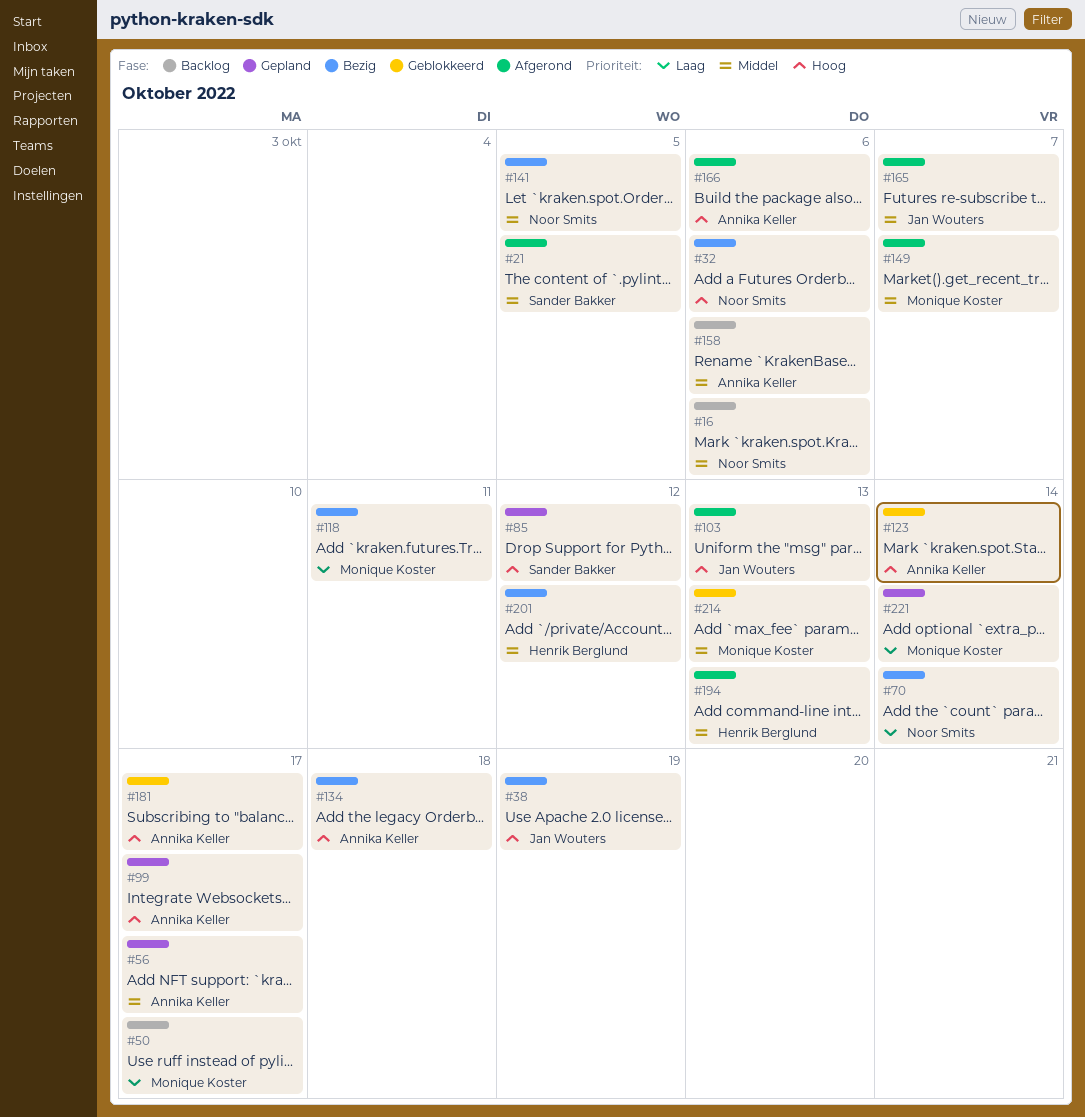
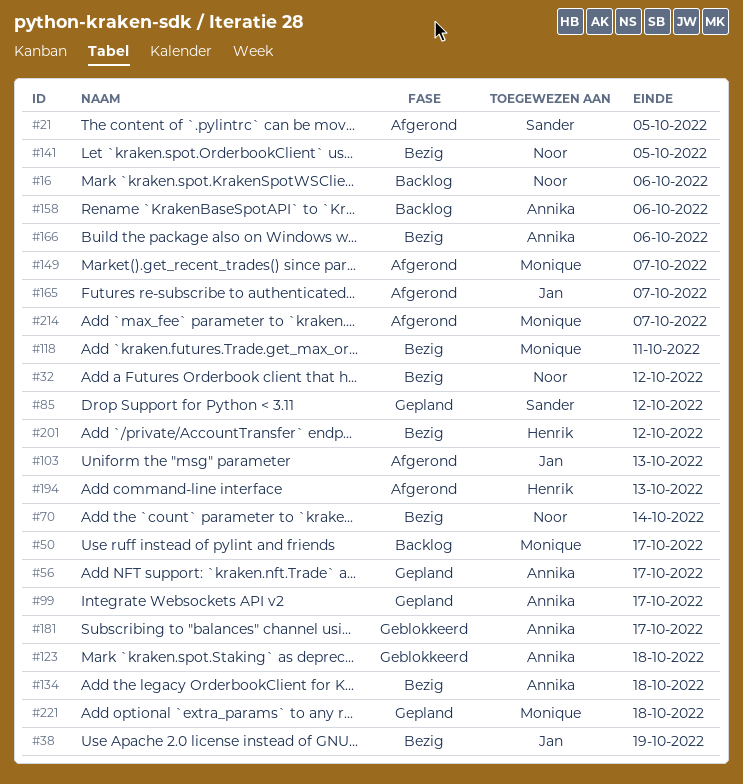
#32, due: Oct 6 -> Oct 12
#123, due: Oct 14 -> Oct 18
#166, status: Afgerond -> Bezig
#214, status: Geblokkeerd -> Afgerond
#214, due: Oct 13 -> Oct 7
#221, due: Oct 14 -> Oct 18

